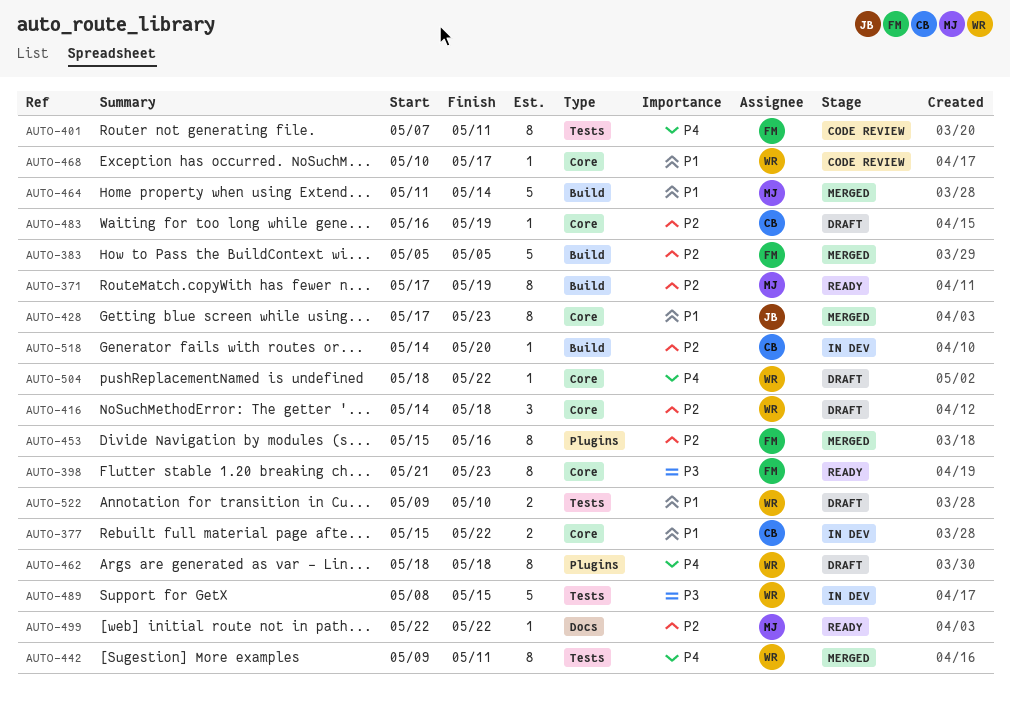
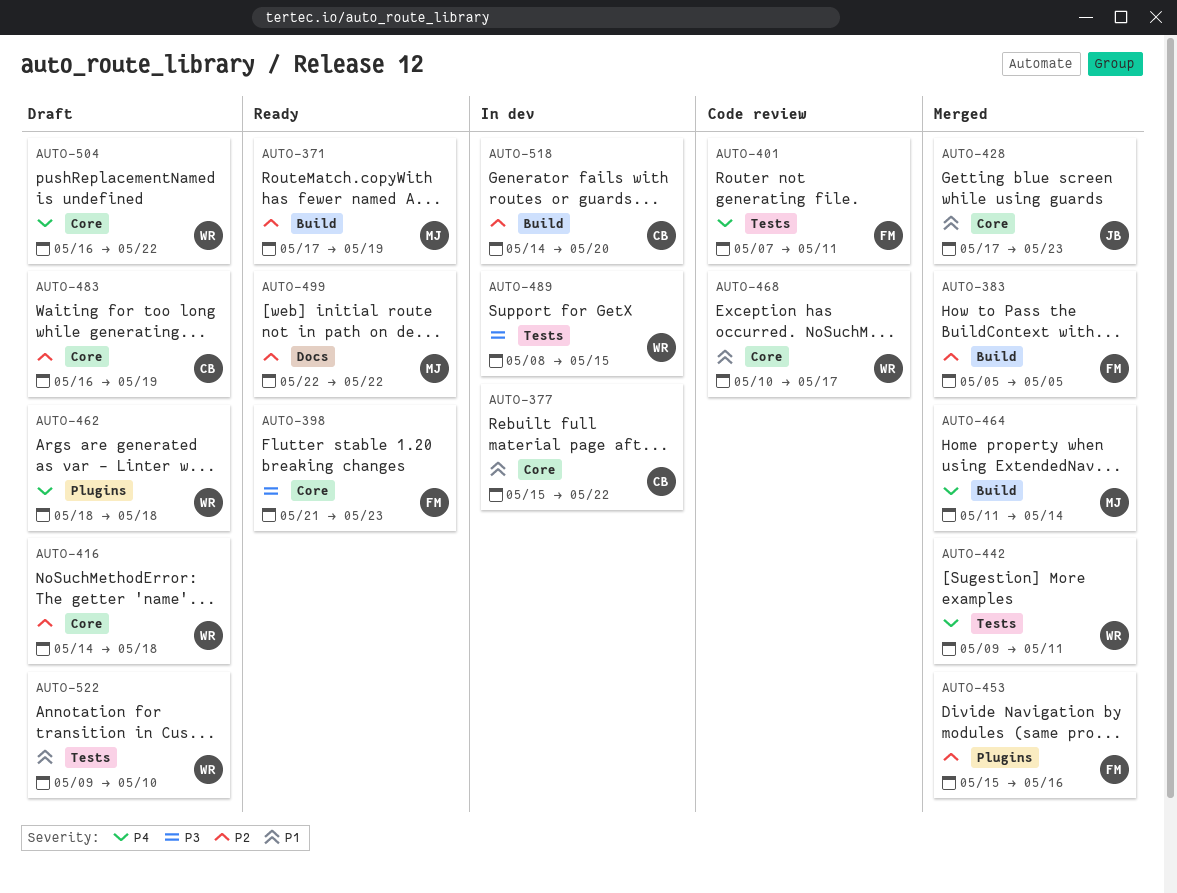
AUTO-464, priority: P1 -> P4
AUTO-504, start: May 18 -> May 16

